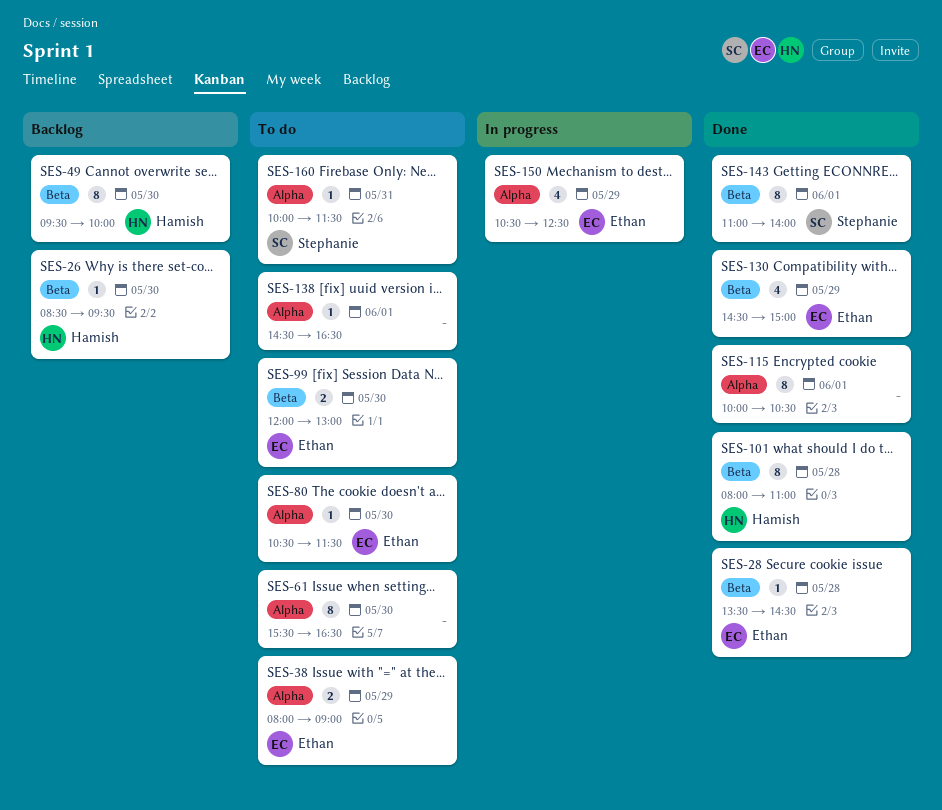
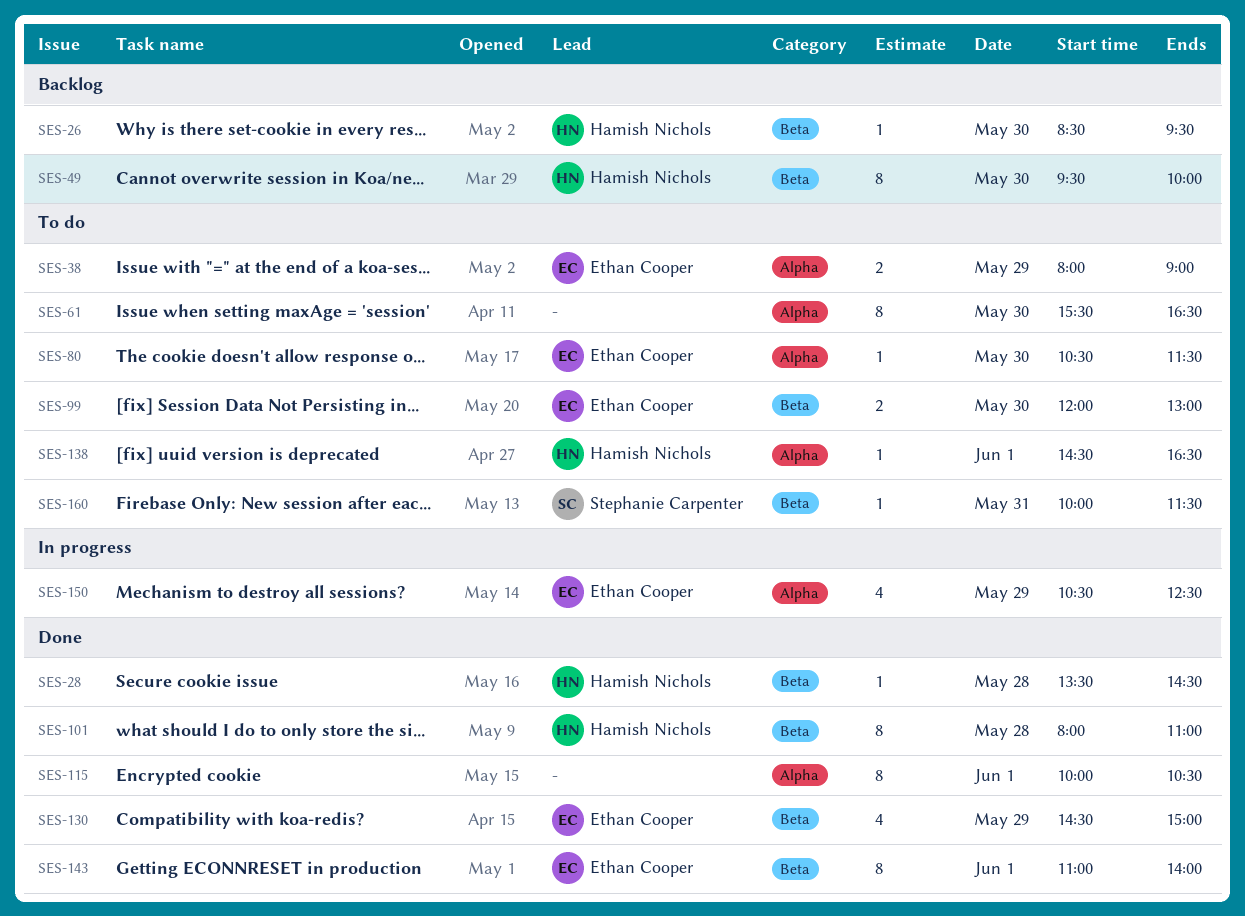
SES-28, owner: Ethan Cooper -> Hamish Nichols
SES-138, owner: none -> Hamish Nichols
SES-143, owner: Stephanie Carpenter -> Ethan Cooper
SES-160, label: Alpha -> Beta

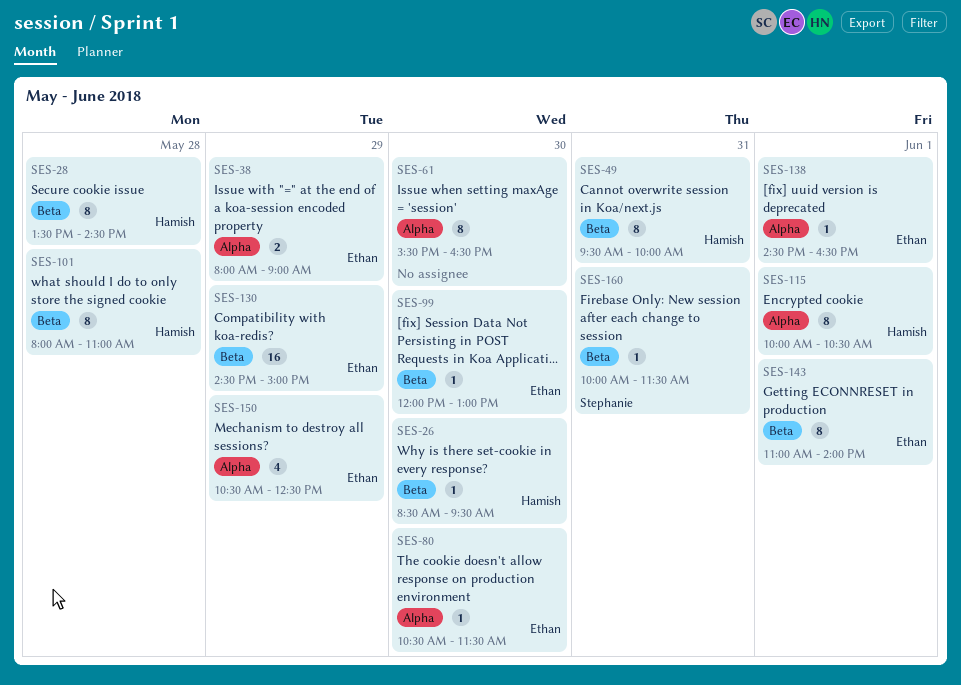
SES-28, estimate: 1 -> 8
SES-49, day: May 30 -> May 31
SES-99, estimate: 2 -> 1
SES-115, owner: none -> Hamish Nichols
SES-130, estimate: 4 -> 16
SES-138, owner: Hamish Nichols -> Ethan Cooper

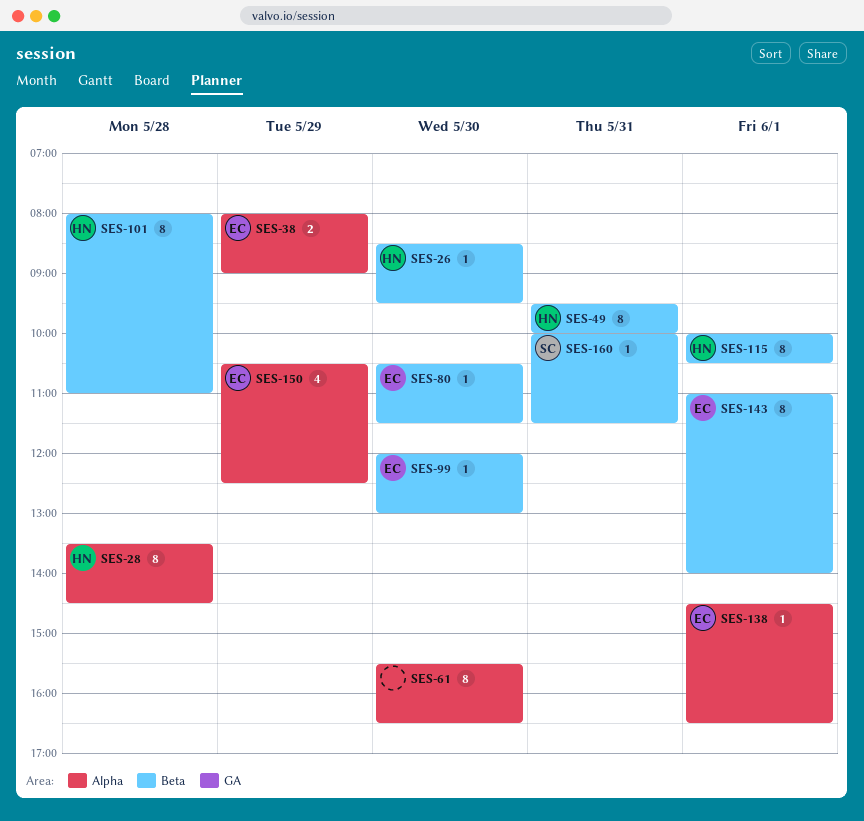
SES-28, label: Beta -> Alpha
SES-80, label: Alpha -> Beta
SES-115, label: Alpha -> Beta
SES-130: present -> none

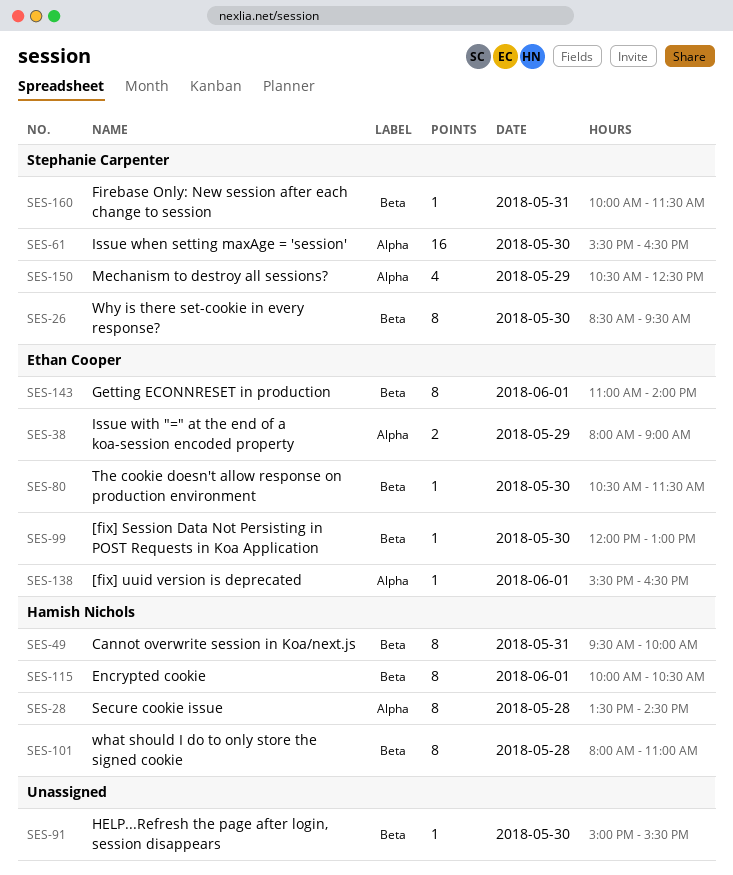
SES-26, owner: Hamish Nichols -> Stephanie Carpenter
SES-26, estimate: 1 -> 8
SES-61, owner: none -> Stephanie Carpenter
SES-61, estimate: 8 -> 16
SES-91: none -> present
SES-138, begins: 14:30 -> 15:30
SES-150, owner: Ethan Cooper -> Stephanie Carpenter

